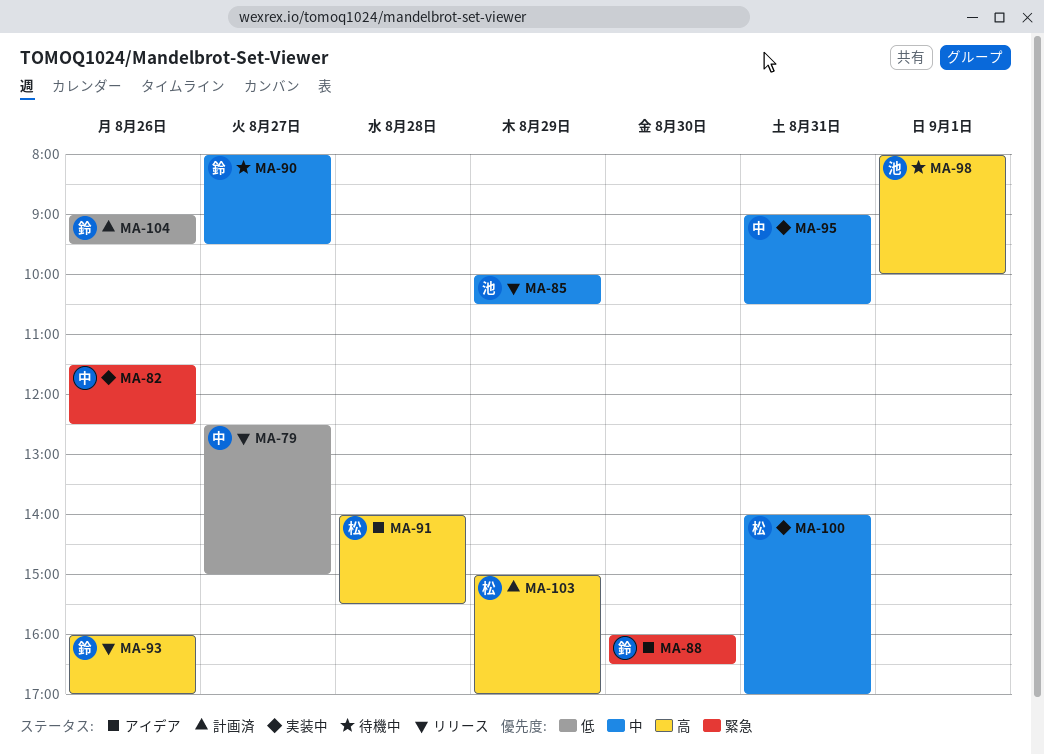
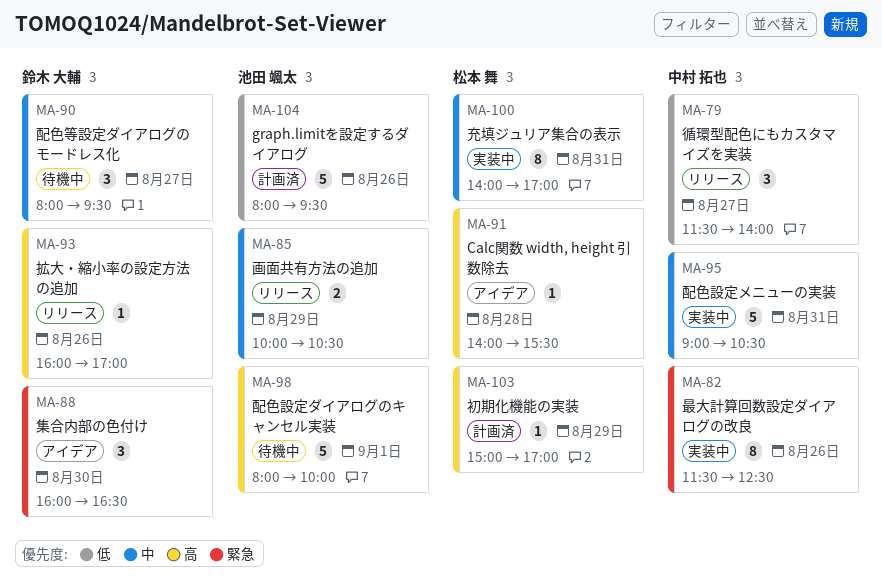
MA-79, begins: 12:30 -> 11:30
MA-79, ends: 15:00 -> 14:00
MA-104, owner: 鈴木 大輔 -> 池田 颯太
MA-104, begins: 09:00 -> 08:00

